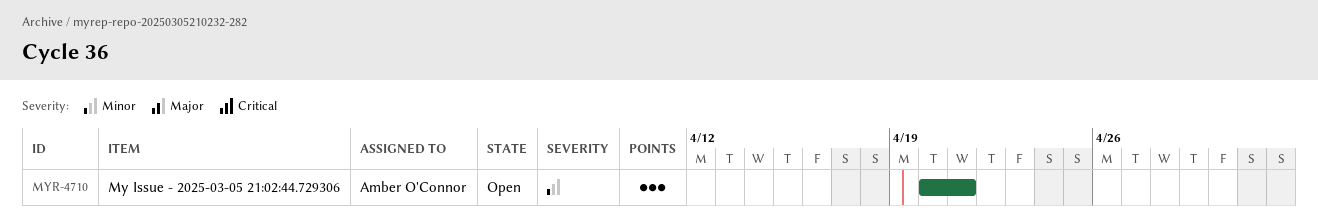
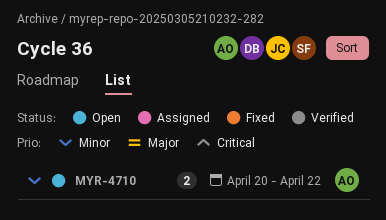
MYR-4710, estimate: 3 -> 2
MYR-4710, due: Apr 21 -> Apr 22

